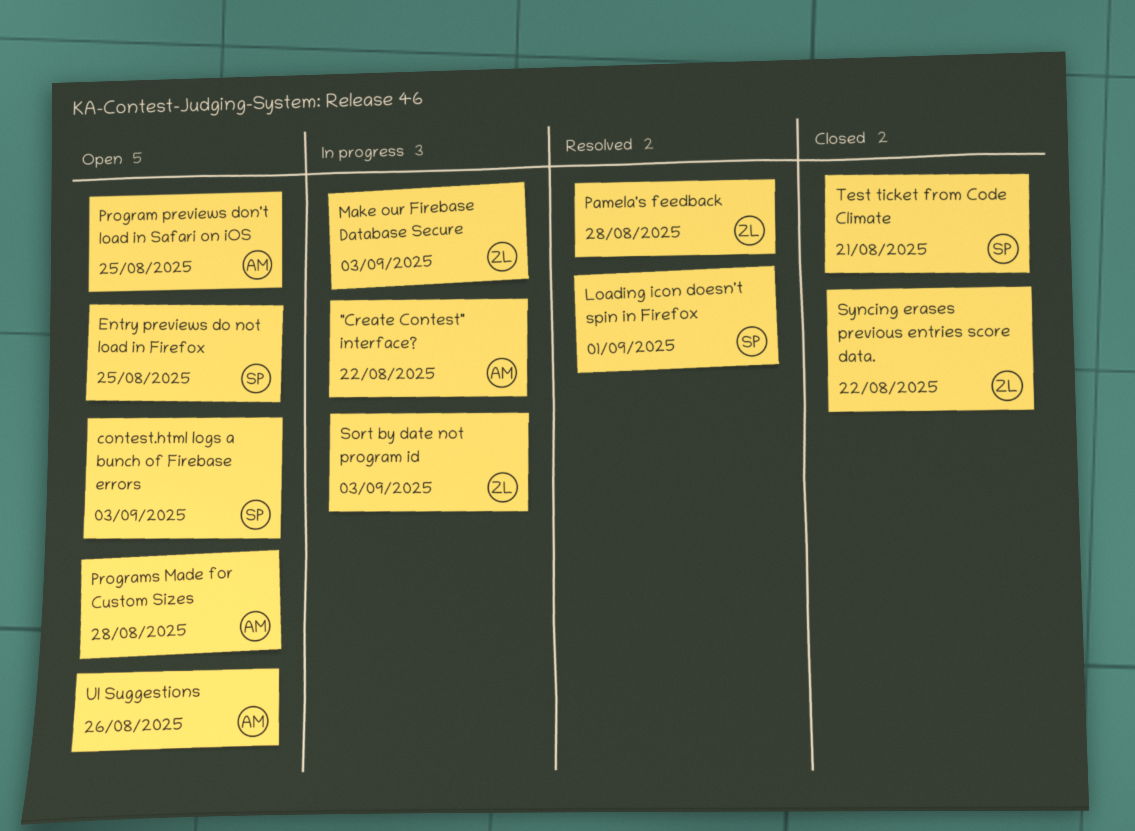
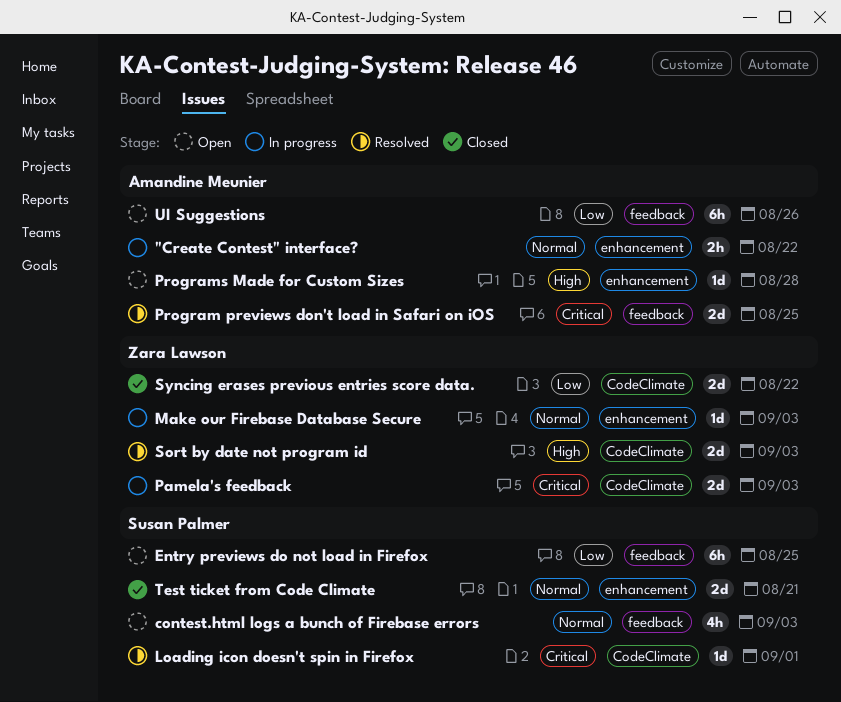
Pamela's feedback, status: Resolved -> In progress
Pamela's feedback, due: Aug 28 -> Sep 3
Program previews don't load in Safari on iOS, status: Open -> Resolved
Sort by date not program id, status: In progress -> Resolved

